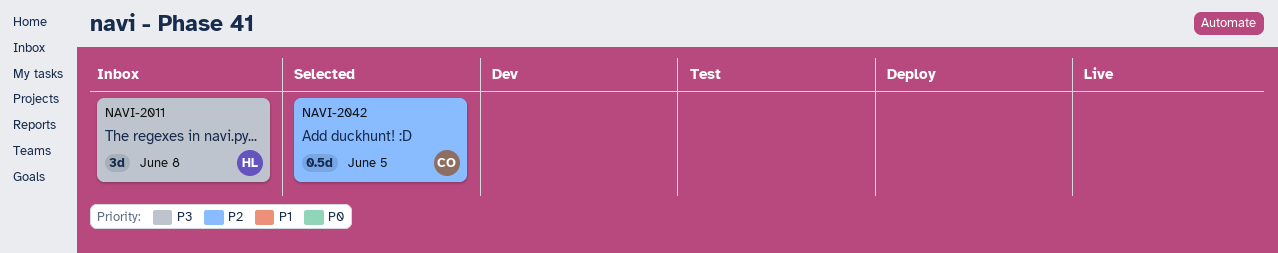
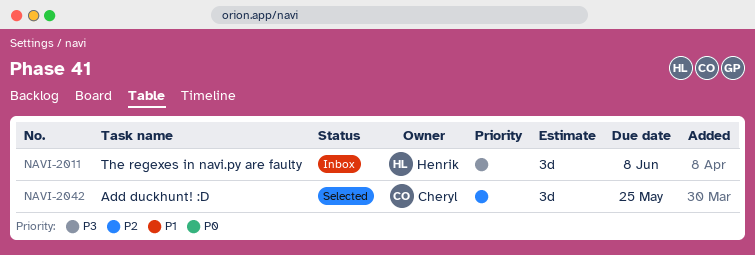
NAVI-2042, estimate: 0.5d -> 3d
NAVI-2042, due: Jun 5 -> May 25

